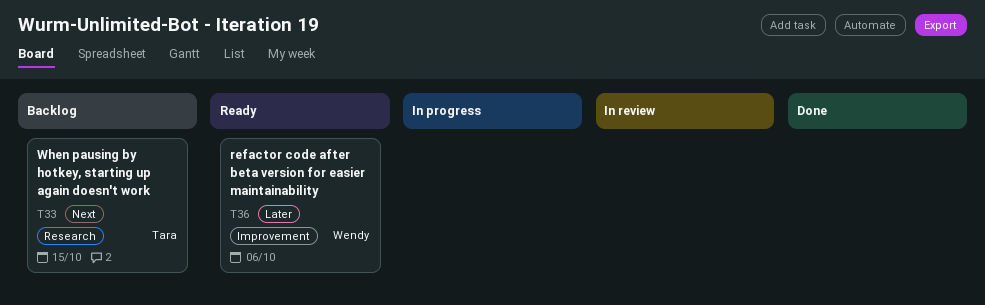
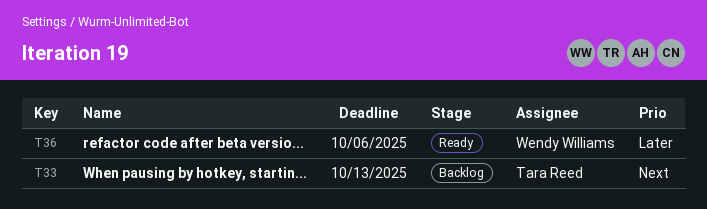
T33, due: Oct 15 -> Oct 13

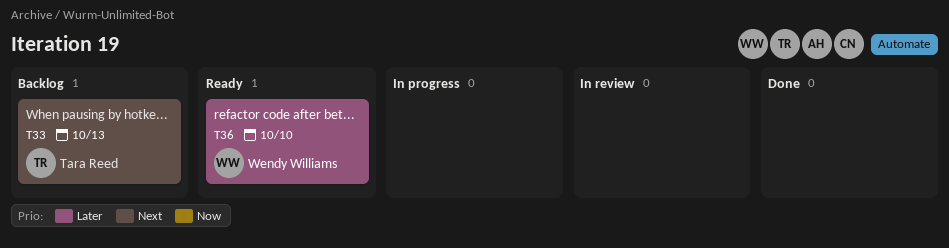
T36, due: Oct 6 -> Oct 10

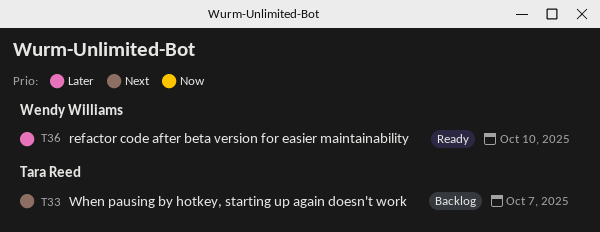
T33, due: Oct 13 -> Oct 7

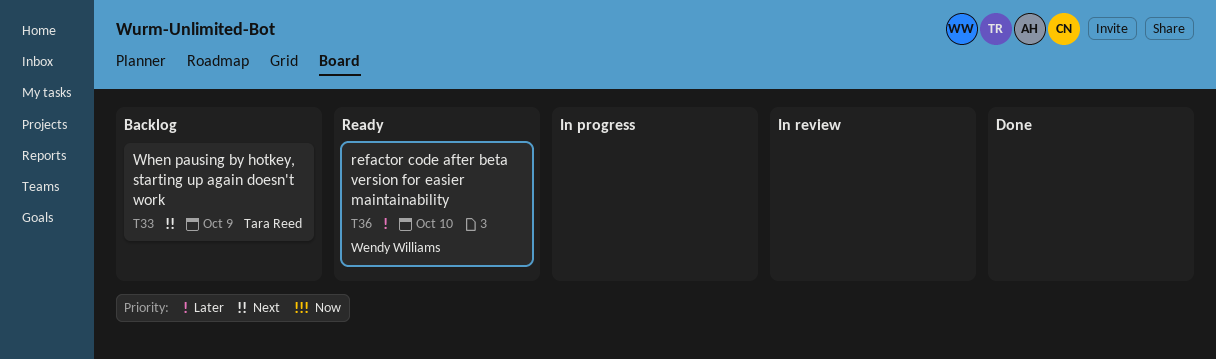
T33, due: Oct 7 -> Oct 9

